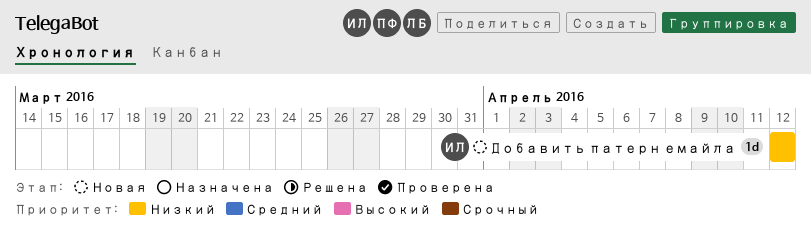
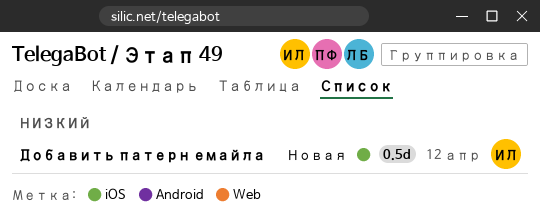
Добавить патерн емайла, estimate: 1d -> 0.5d

